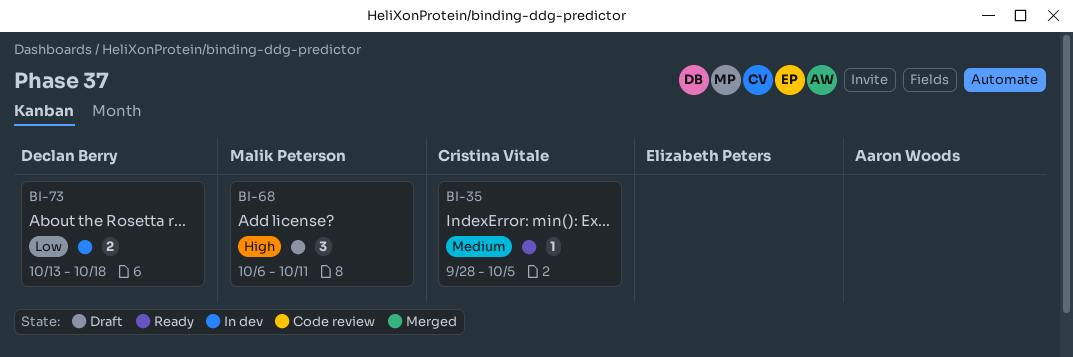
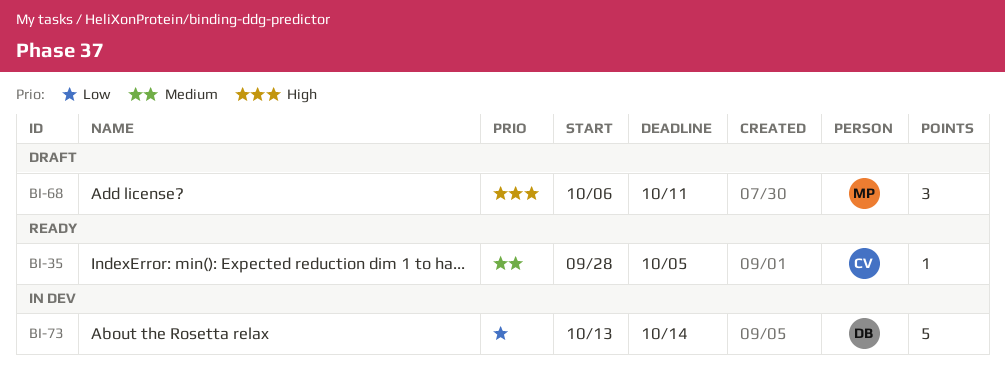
BI-73, estimate: 2 -> 5
BI-73, due: Oct 18 -> Oct 14

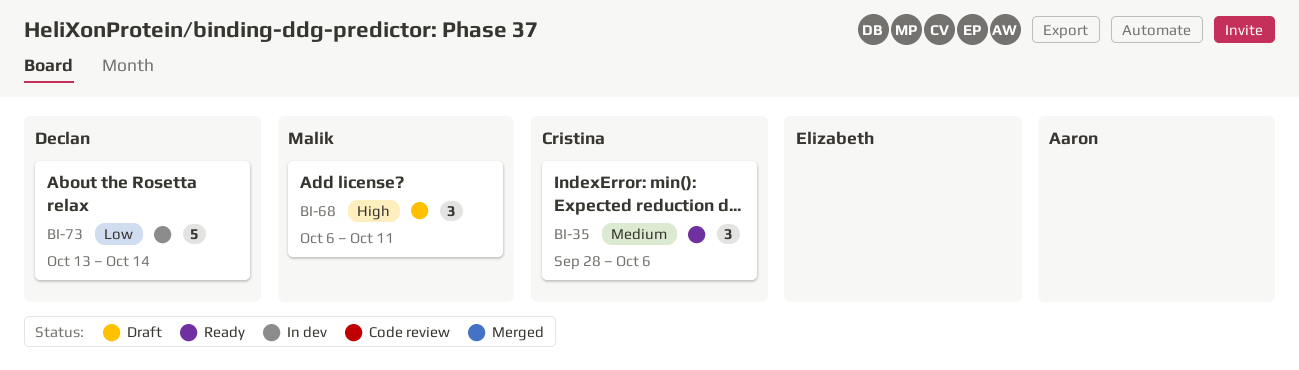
BI-35, estimate: 1 -> 3
BI-35, due: Oct 5 -> Oct 6

